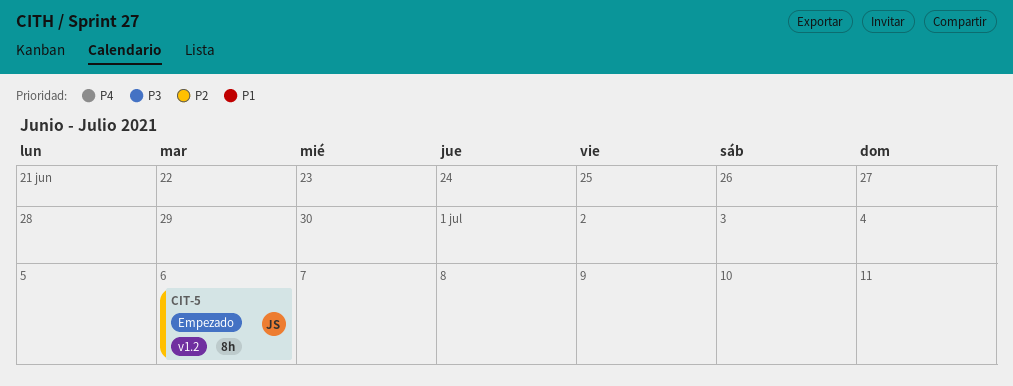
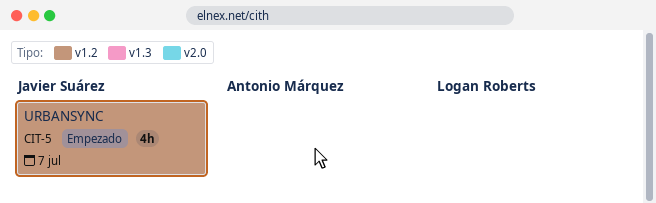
CIT-5, estimate: 8h -> 4h
CIT-5, due: Jul 6 -> Jul 7

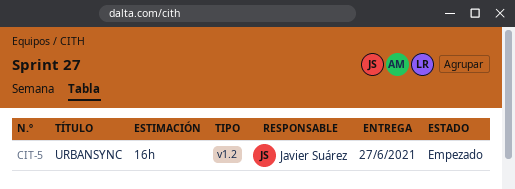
CIT-5, estimate: 4h -> 16h
CIT-5, due: Jul 7 -> Jun 27

